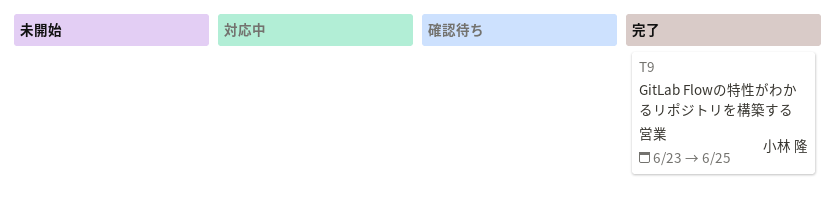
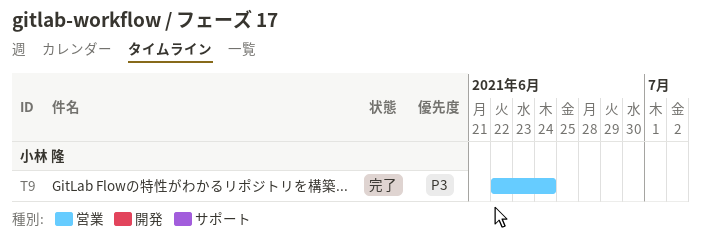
T9, start: Jun 23 -> Jun 22
T9, due: Jun 25 -> Jun 24

